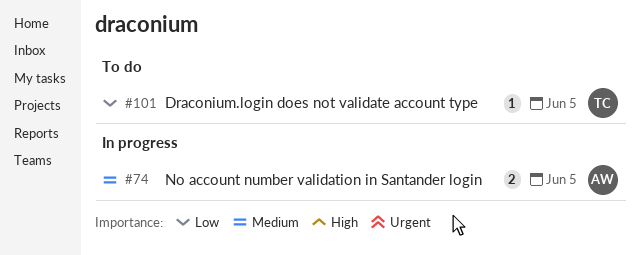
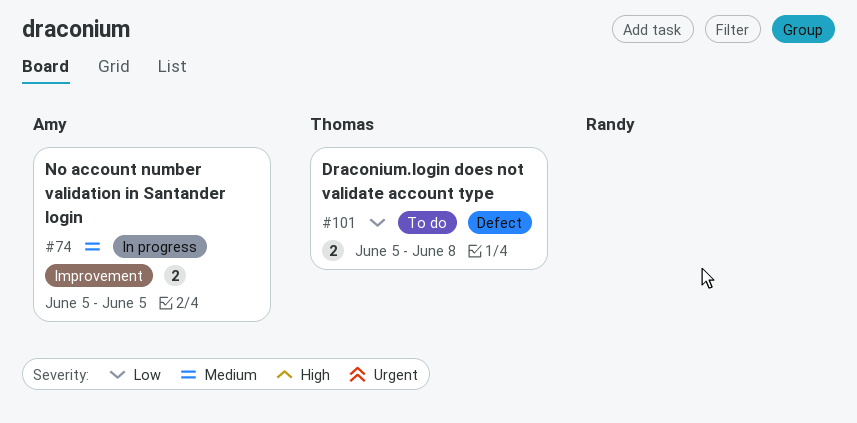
#101, estimate: 1 -> 2
#101, due: Jun 5 -> Jun 8

